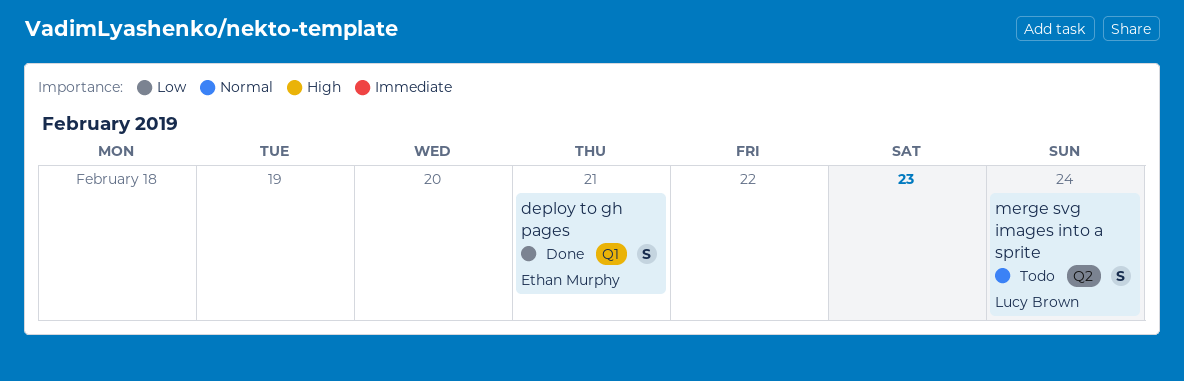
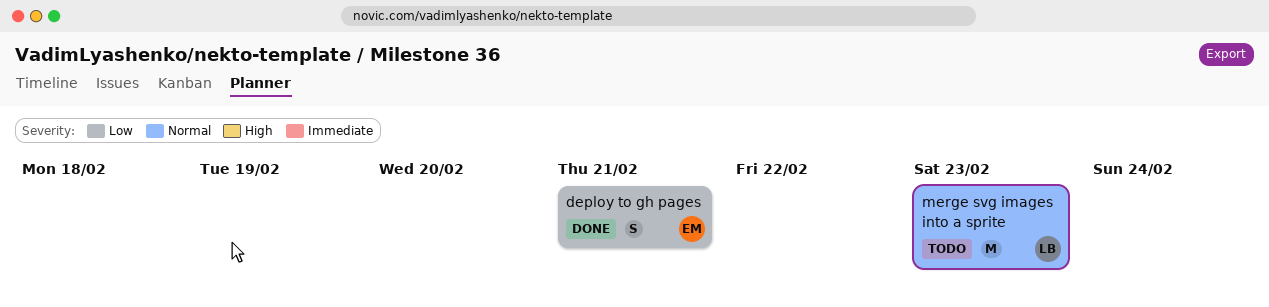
merge svg images into a sprite, estimate: S -> M
merge svg images into a sprite, due: Feb 24 -> Feb 23

